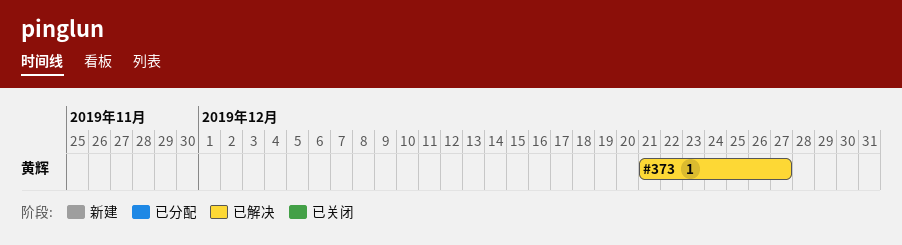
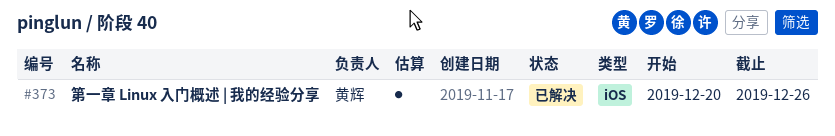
#373, start: Dec 21 -> Dec 20
#373, due: Dec 27 -> Dec 26

